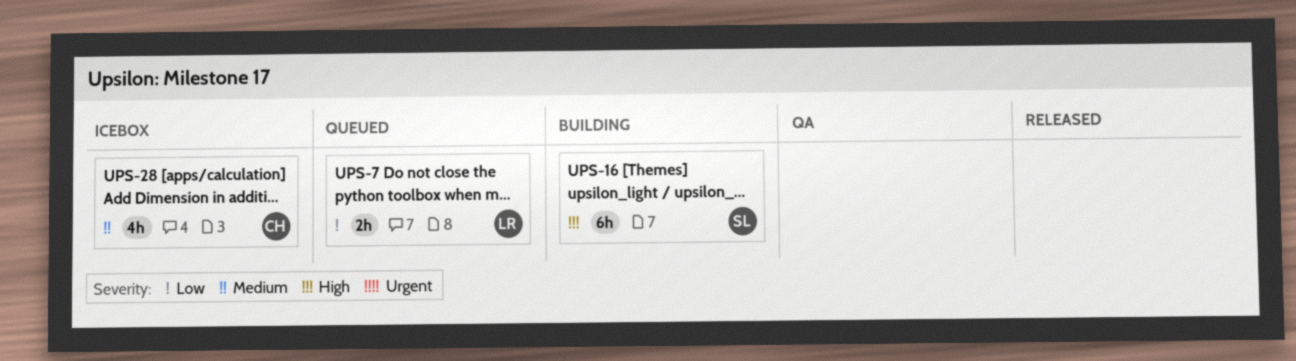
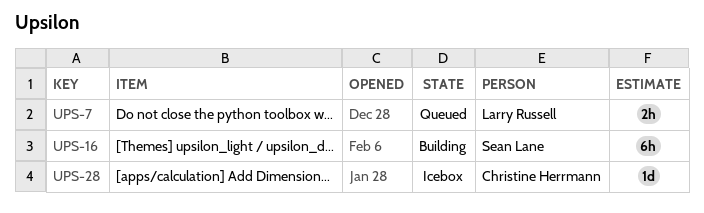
UPS-28, estimate: 4h -> 1d

